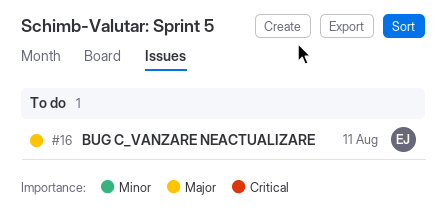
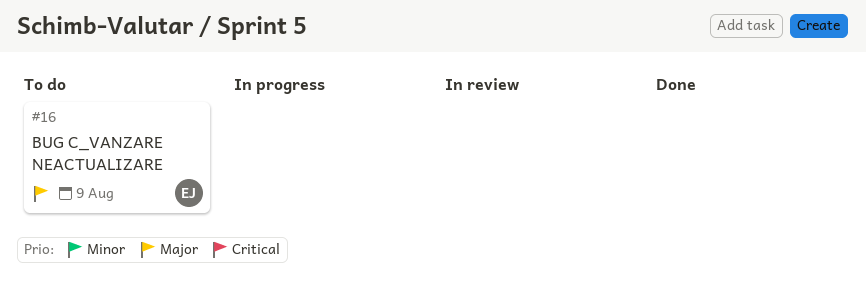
#16, due: Aug 11 -> Aug 9

